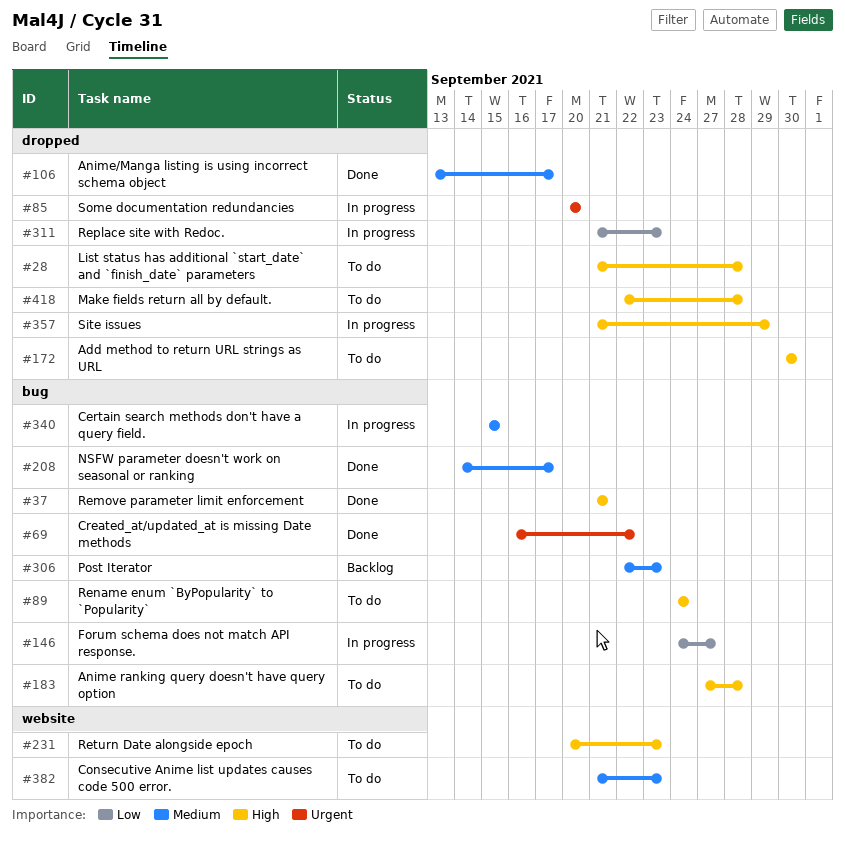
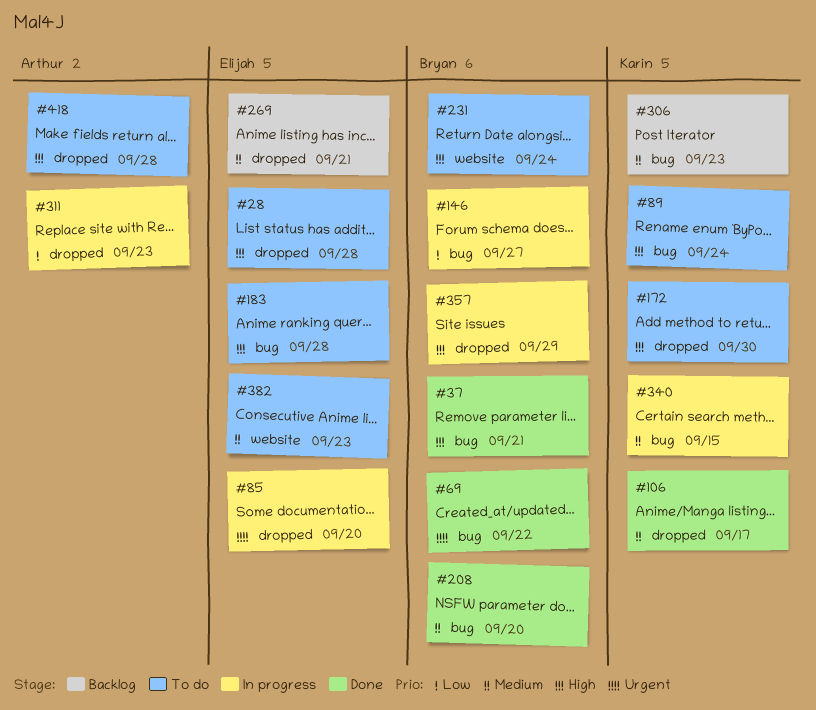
#208, due: Sep 17 -> Sep 20
#231, due: Sep 23 -> Sep 24
#269: none -> present

